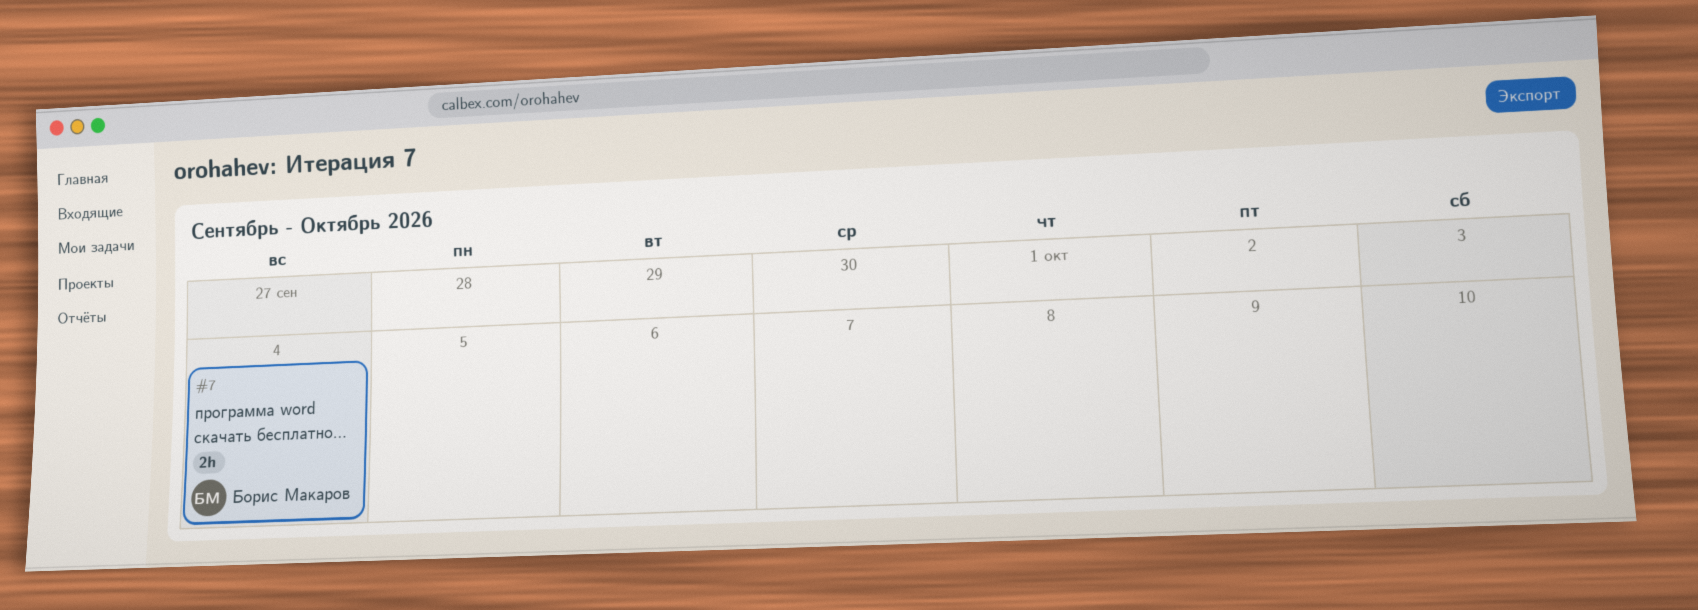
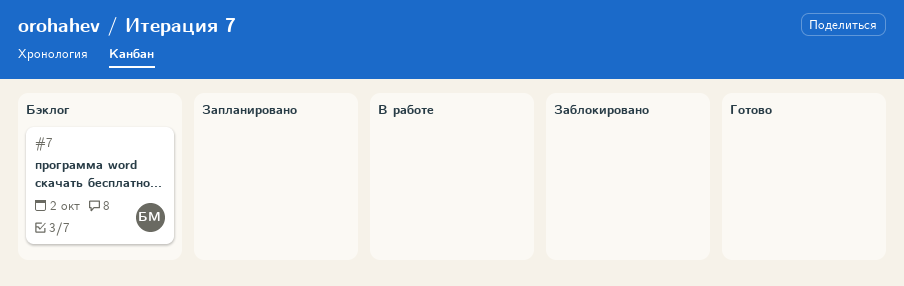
#7, due: Oct 4 -> Oct 2

